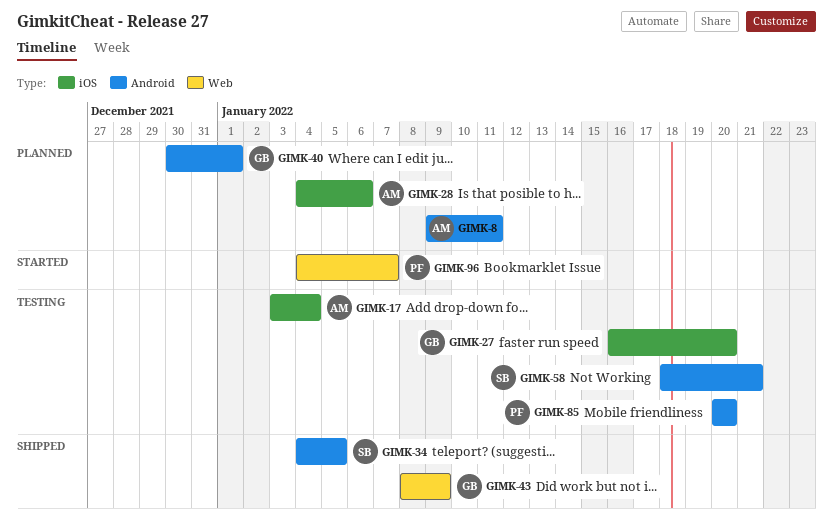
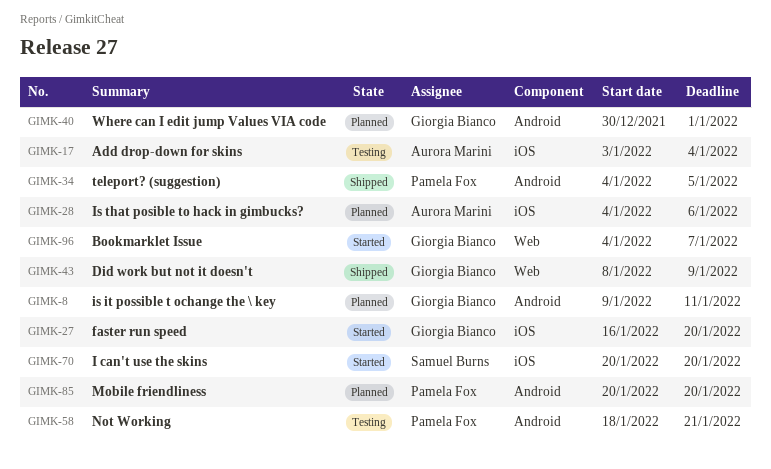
GIMK-8, owner: Aurora Marini -> Giorgia Bianco
GIMK-27, status: Testing -> Started
GIMK-34, owner: Samuel Burns -> Pamela Fox
GIMK-58, owner: Samuel Burns -> Pamela Fox
GIMK-70: none -> present
GIMK-85, status: Testing -> Planned
GIMK-96, owner: Pamela Fox -> Giorgia Bianco

